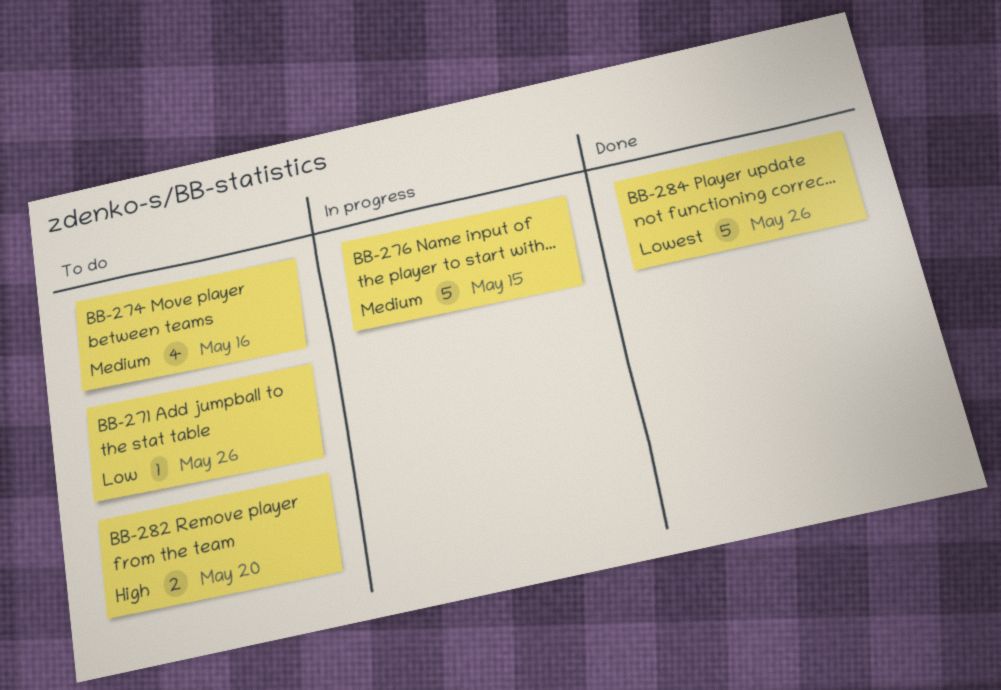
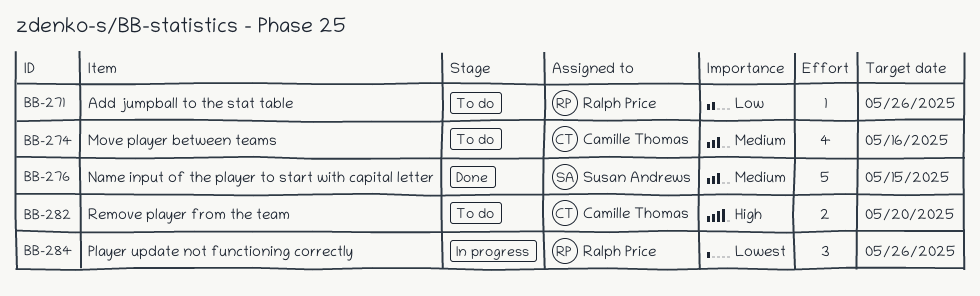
BB-276, status: In progress -> Done
BB-284, status: Done -> In progress
BB-284, estimate: 5 -> 3

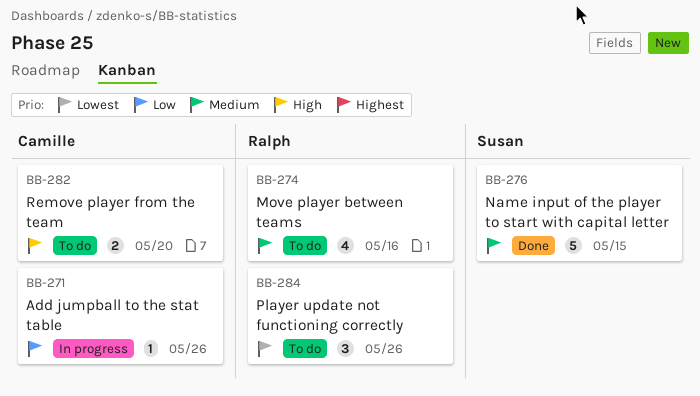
BB-271, status: To do -> In progress
BB-271, owner: Ralph Price -> Camille Thomas
BB-274, owner: Camille Thomas -> Ralph Price
BB-284, status: In progress -> To do

